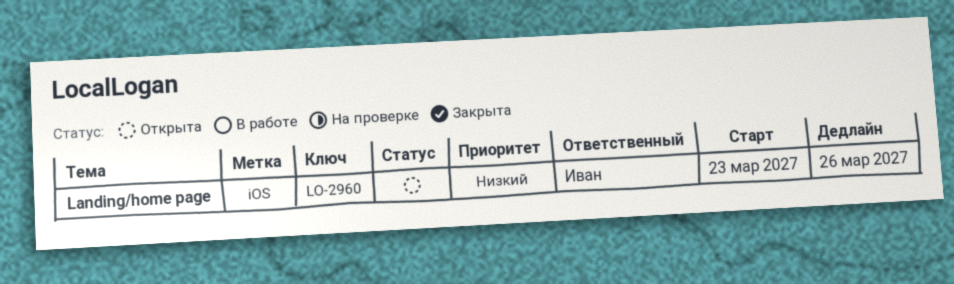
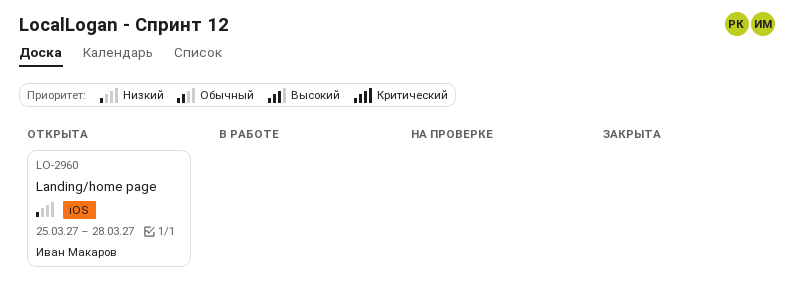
LO-2960, start: Mar 23 -> Mar 25
LO-2960, due: Mar 26 -> Mar 28

